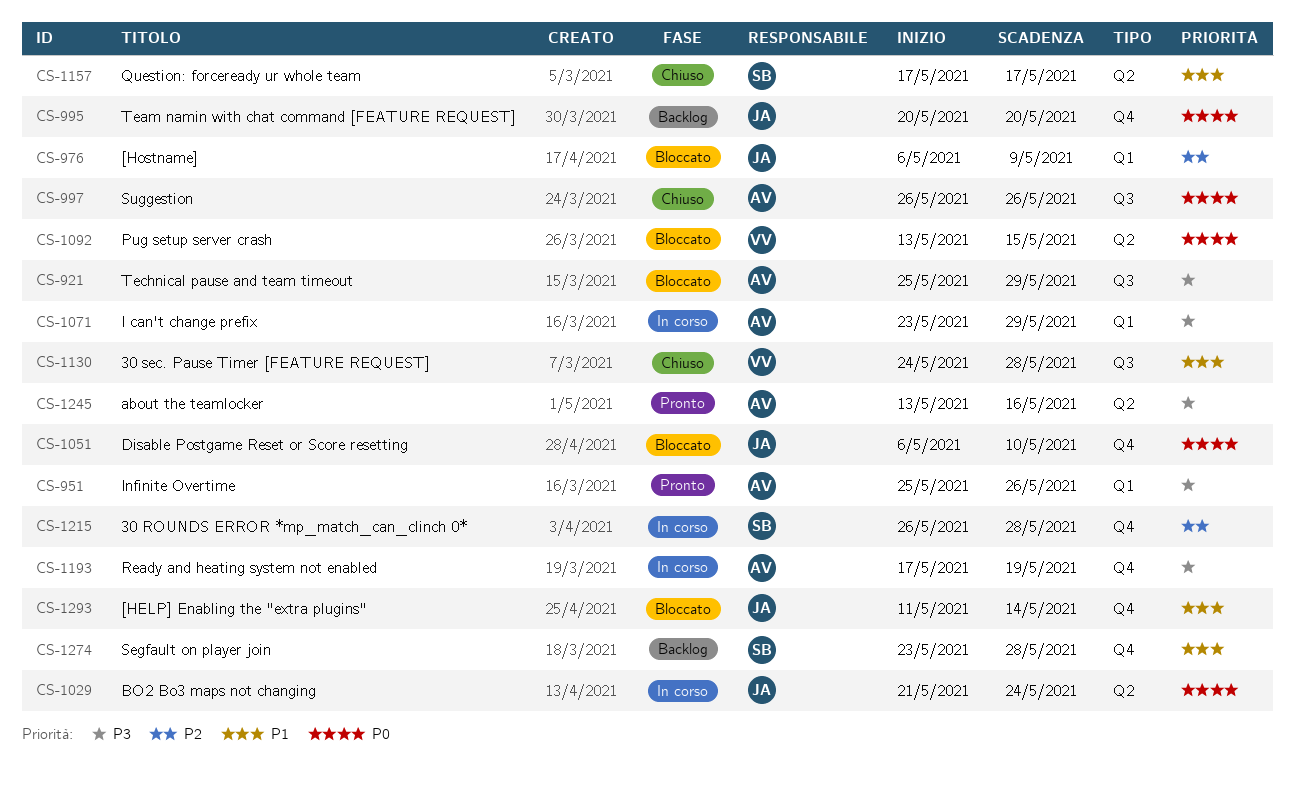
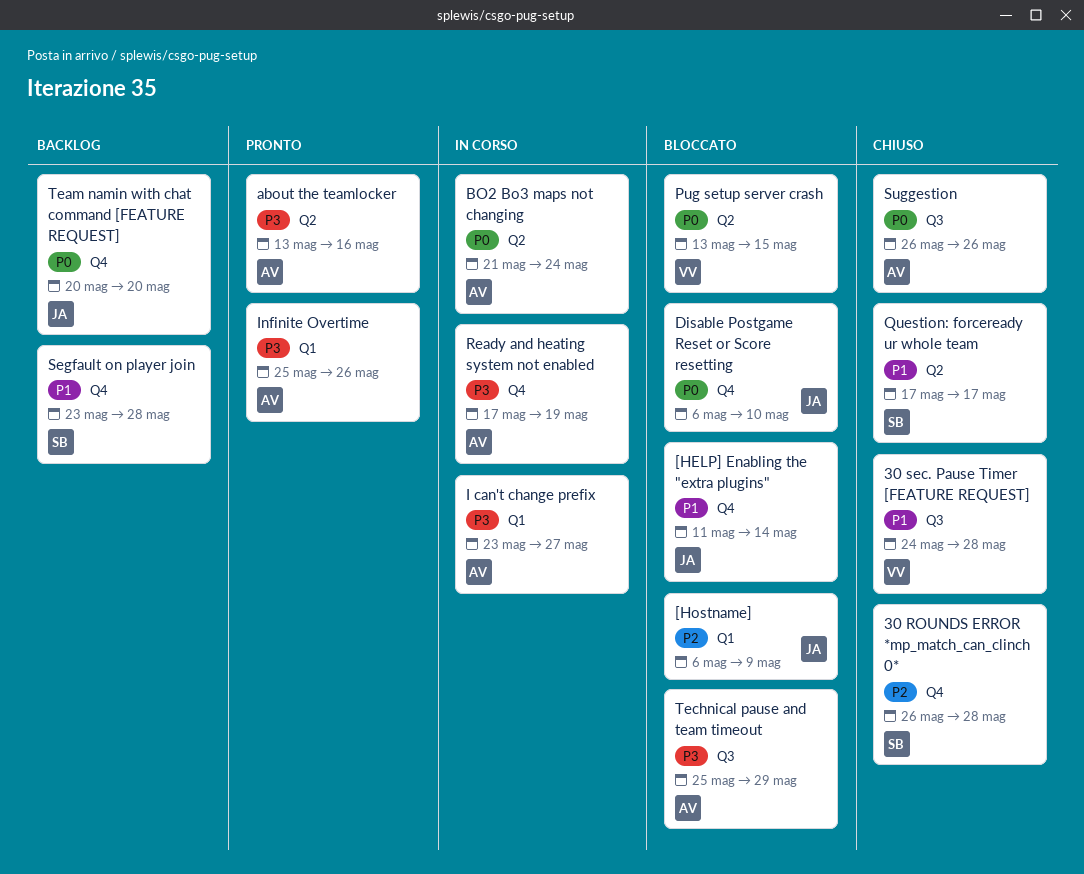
30 ROUNDS ERROR *mp_match_can_clinch 0*, status: In corso -> Chiuso
BO2 Bo3 maps not changing, owner: JA -> AV
I can't change prefix, due: May 29 -> May 27

